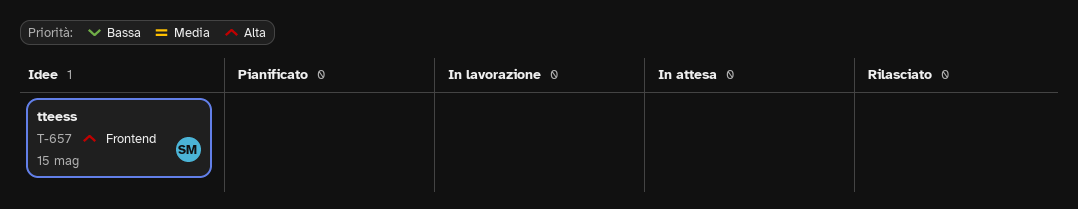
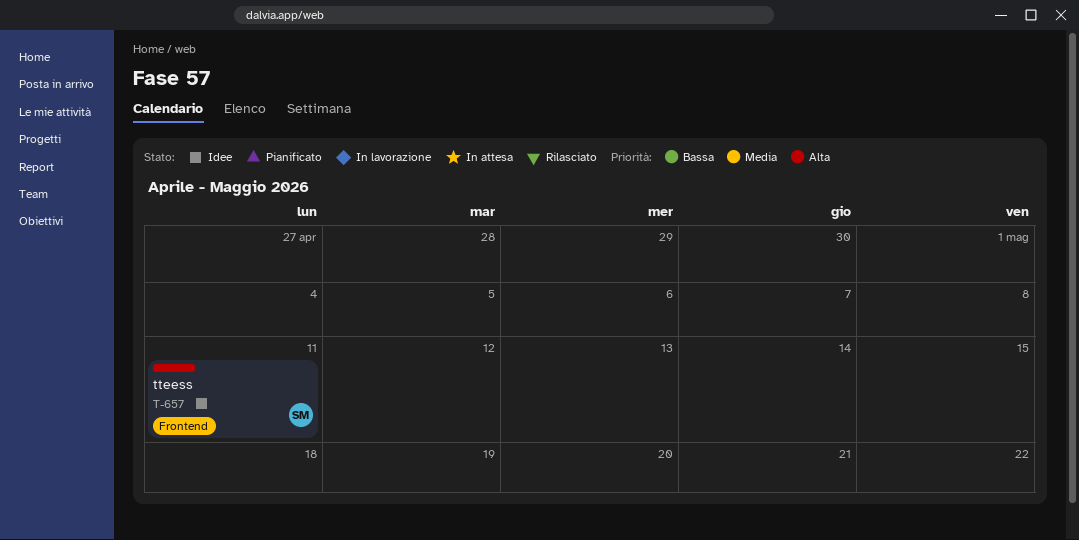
T-657, due: May 15 -> May 11

